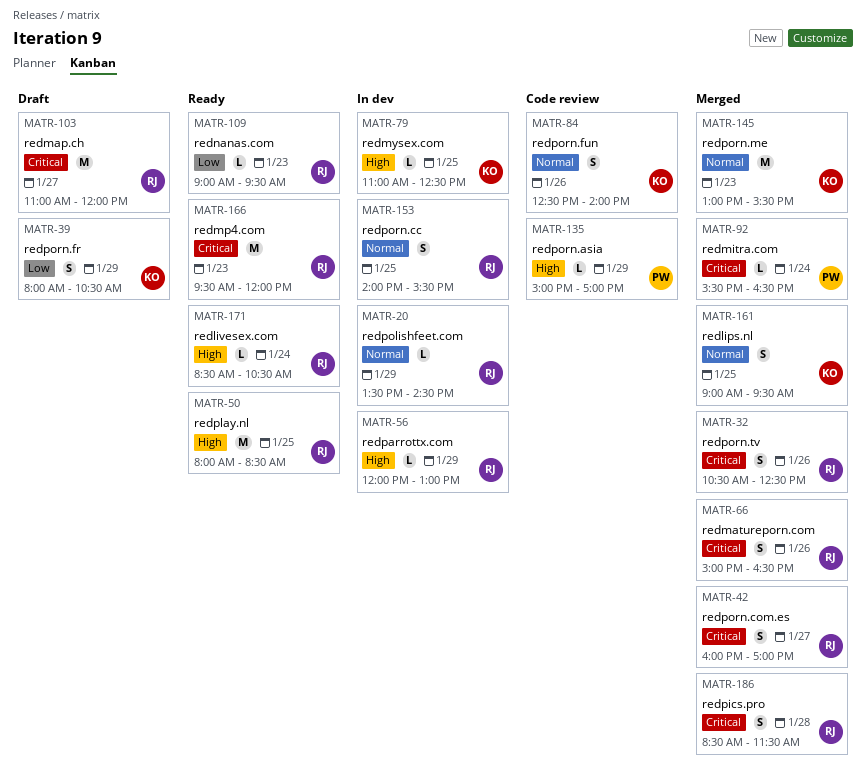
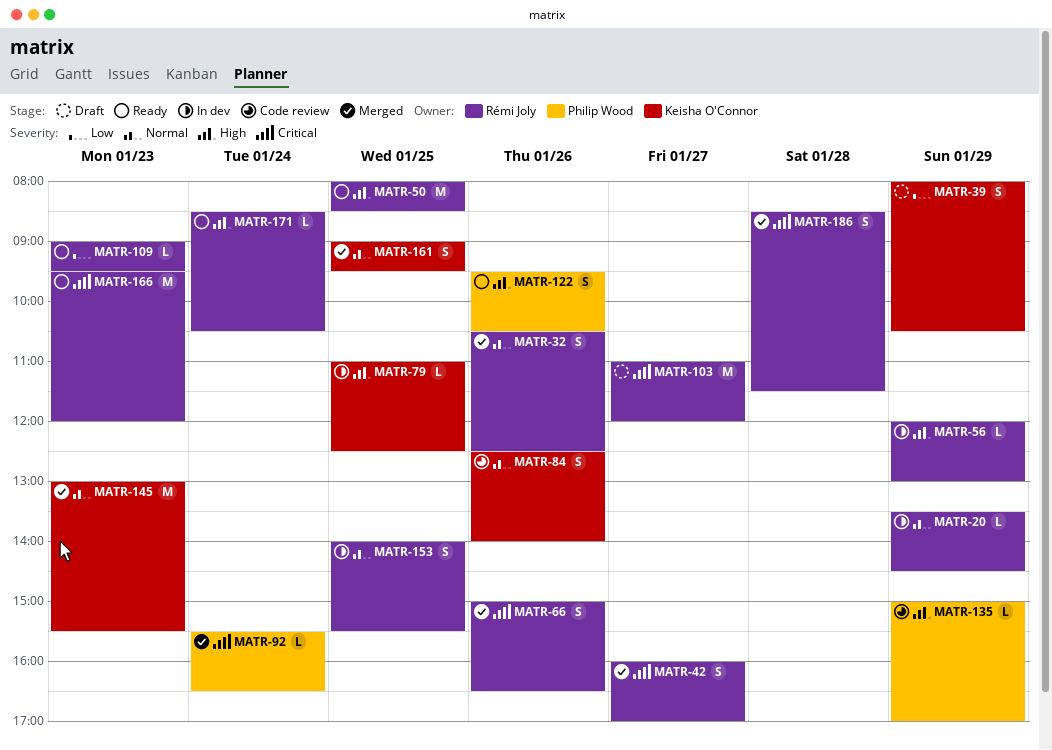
MATR-32, priority: Critical -> Normal
MATR-122: none -> present

